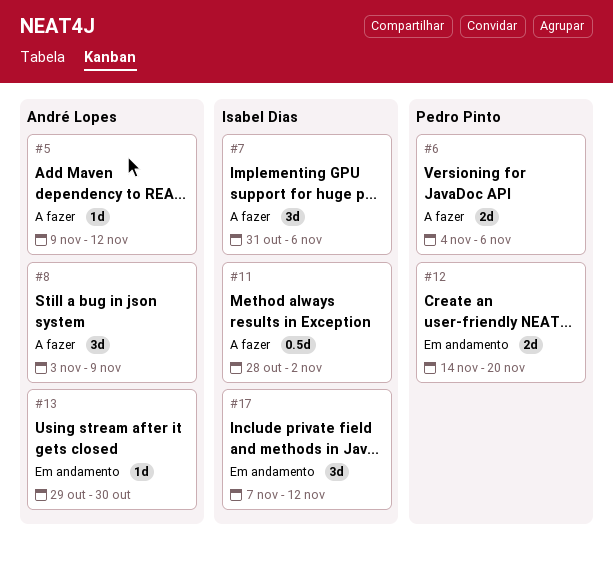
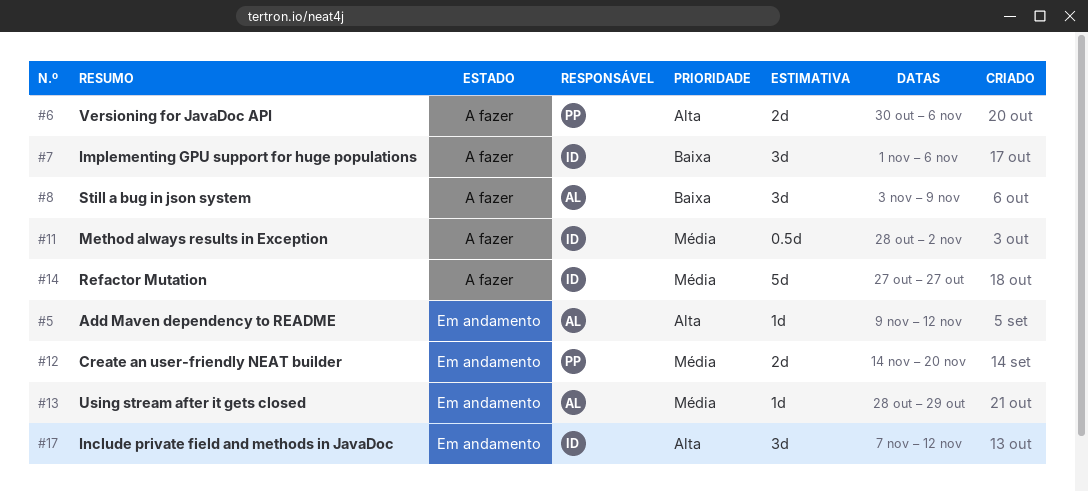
#5, status: A fazer -> Em andamento
#6, start: Nov 4 -> Oct 30
#7, start: Oct 31 -> Nov 1
#13, start: Oct 29 -> Oct 28
#13, due: Oct 30 -> Oct 29
#14: none -> present

